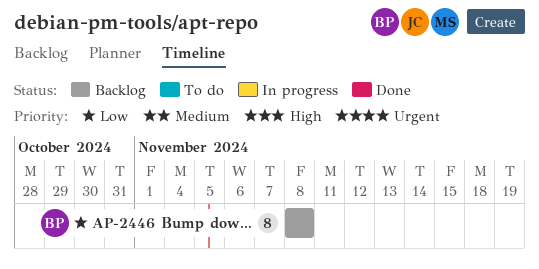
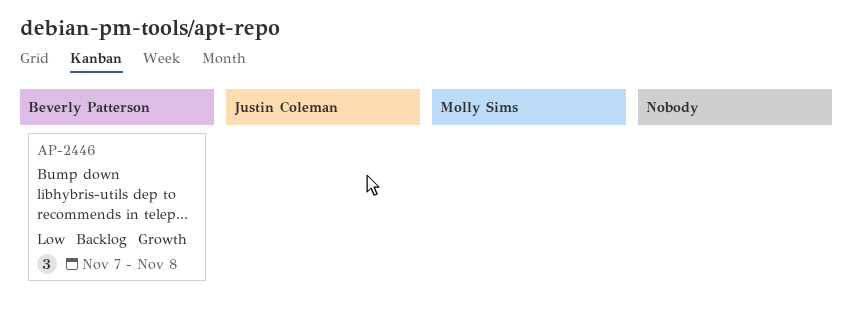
AP-2446, estimate: 8 -> 3
AP-2446, start: Nov 8 -> Nov 7

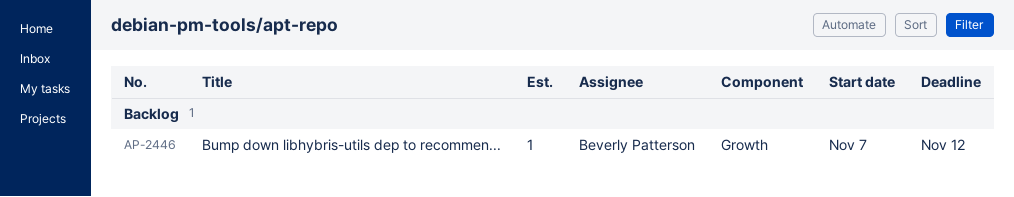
AP-2446, estimate: 3 -> 1
AP-2446, due: Nov 8 -> Nov 12

